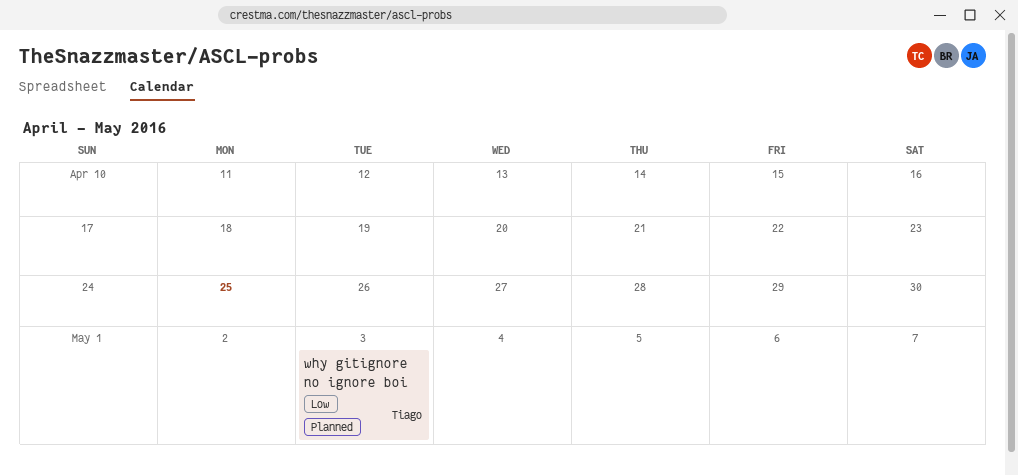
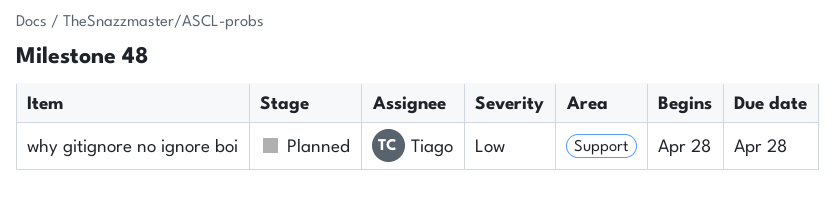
why gitignore no ignore boi, due: May 3 -> Apr 28

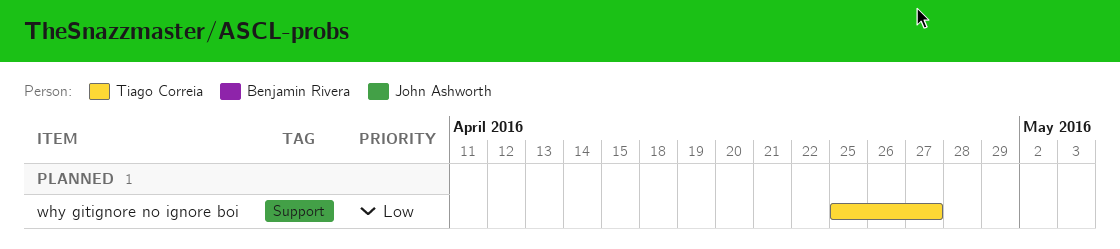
why gitignore no ignore boi, start: Apr 28 -> Apr 25
why gitignore no ignore boi, due: Apr 28 -> Apr 27

